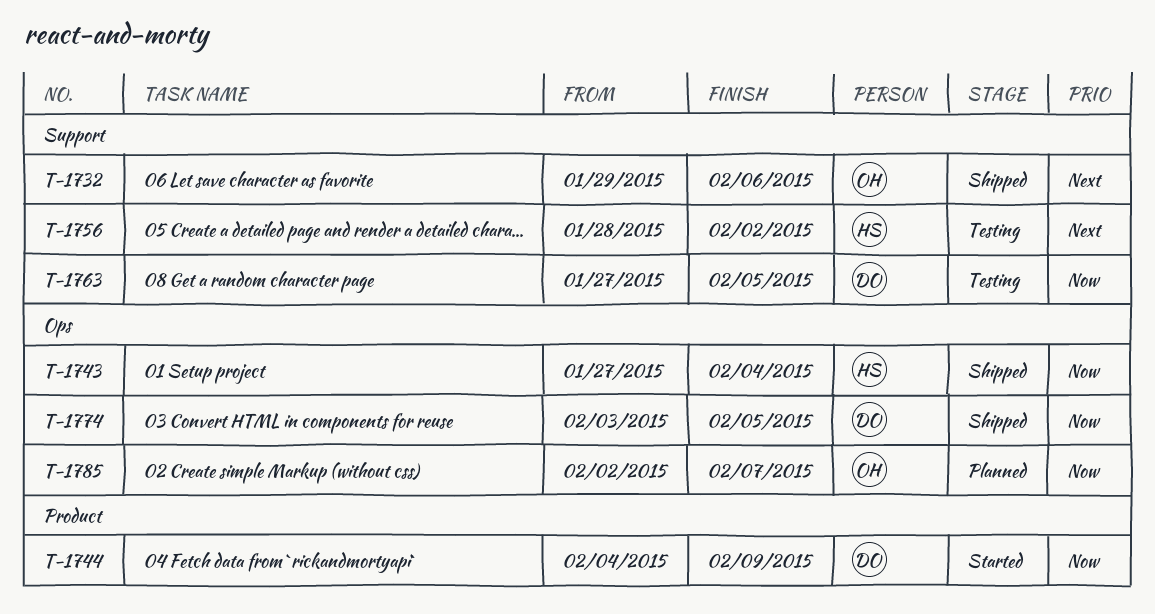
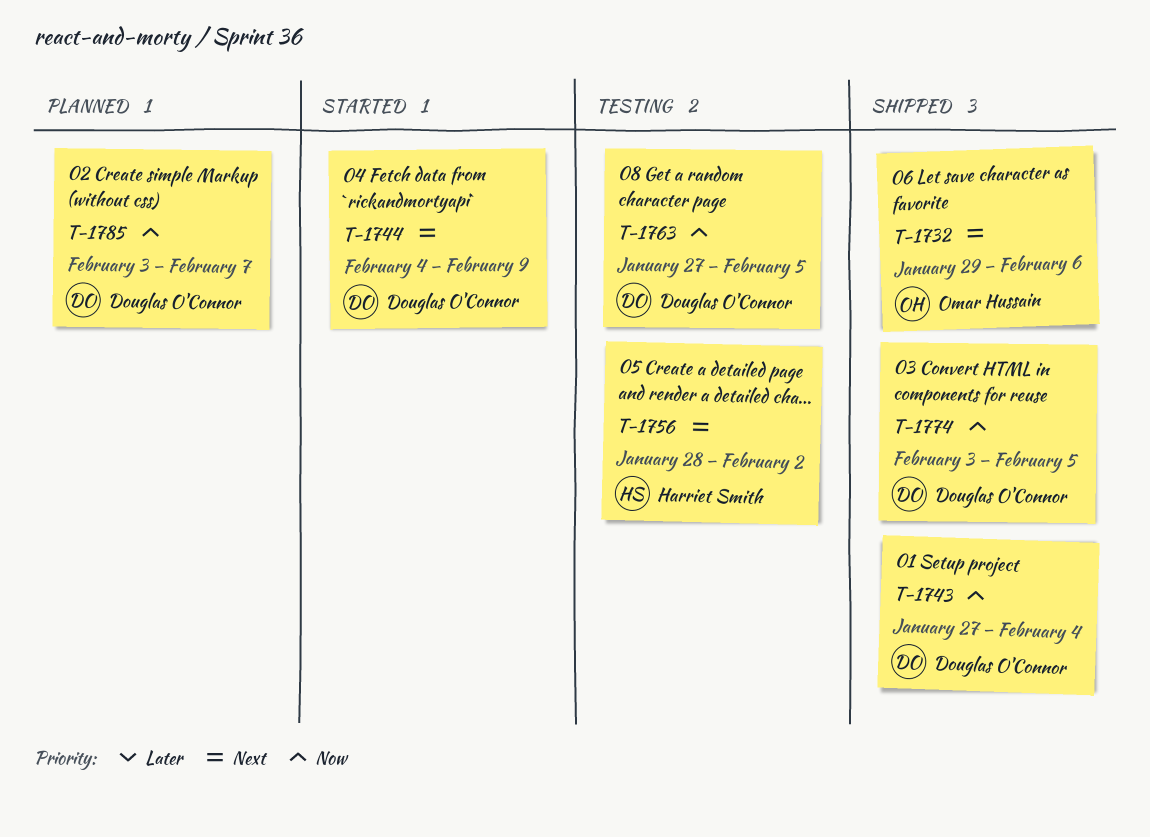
T-1743, owner: Harriet Smith -> Douglas O'Connor
T-1744, priority: Now -> Next
T-1785, owner: Omar Hussain -> Douglas O'Connor
T-1785, start: Feb 2 -> Feb 3

